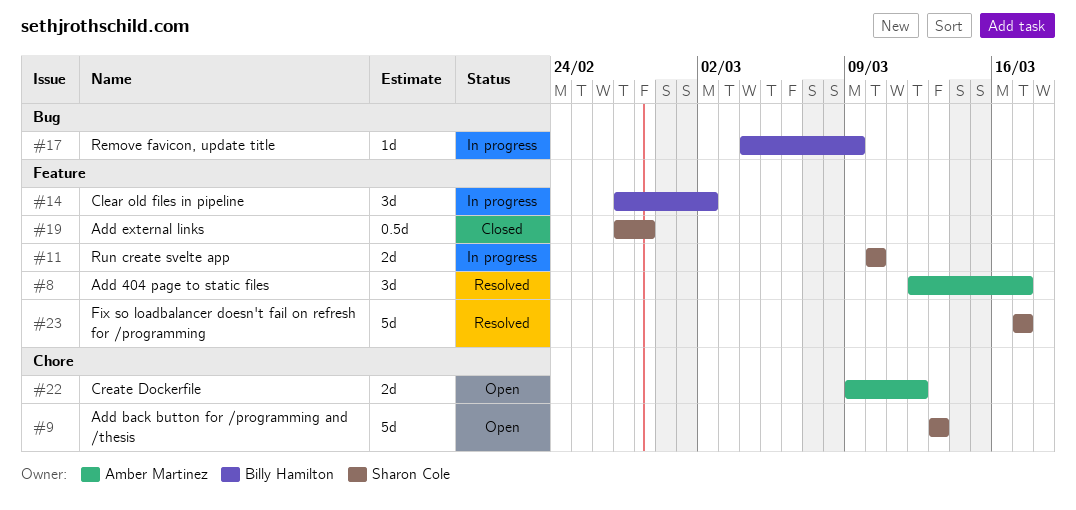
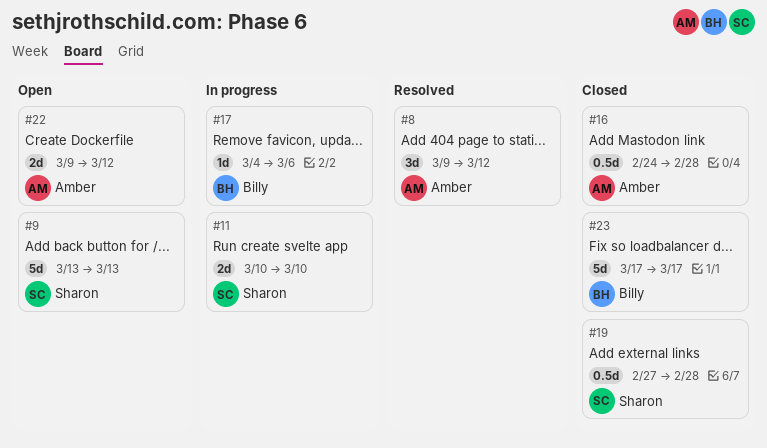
#8, start: Mar 12 -> Mar 9
#8, due: Mar 17 -> Mar 12
#14: present -> none
#16: none -> present
#17, due: Mar 9 -> Mar 6
#23, status: Resolved -> Closed
#23, owner: Sharon Cole -> Billy Hamilton

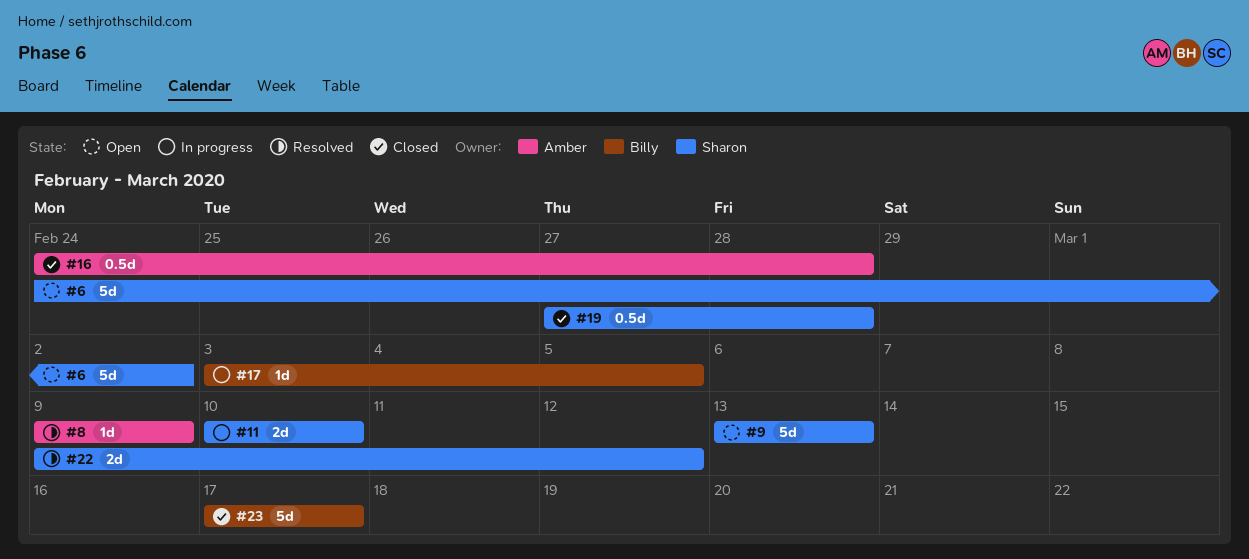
#6: none -> present
#8, estimate: 3d -> 1d
#8, due: Mar 12 -> Mar 9
#17, start: Mar 4 -> Mar 3
#17, due: Mar 6 -> Mar 5
#22, status: Open -> Resolved
#22, owner: Amber -> Sharon

